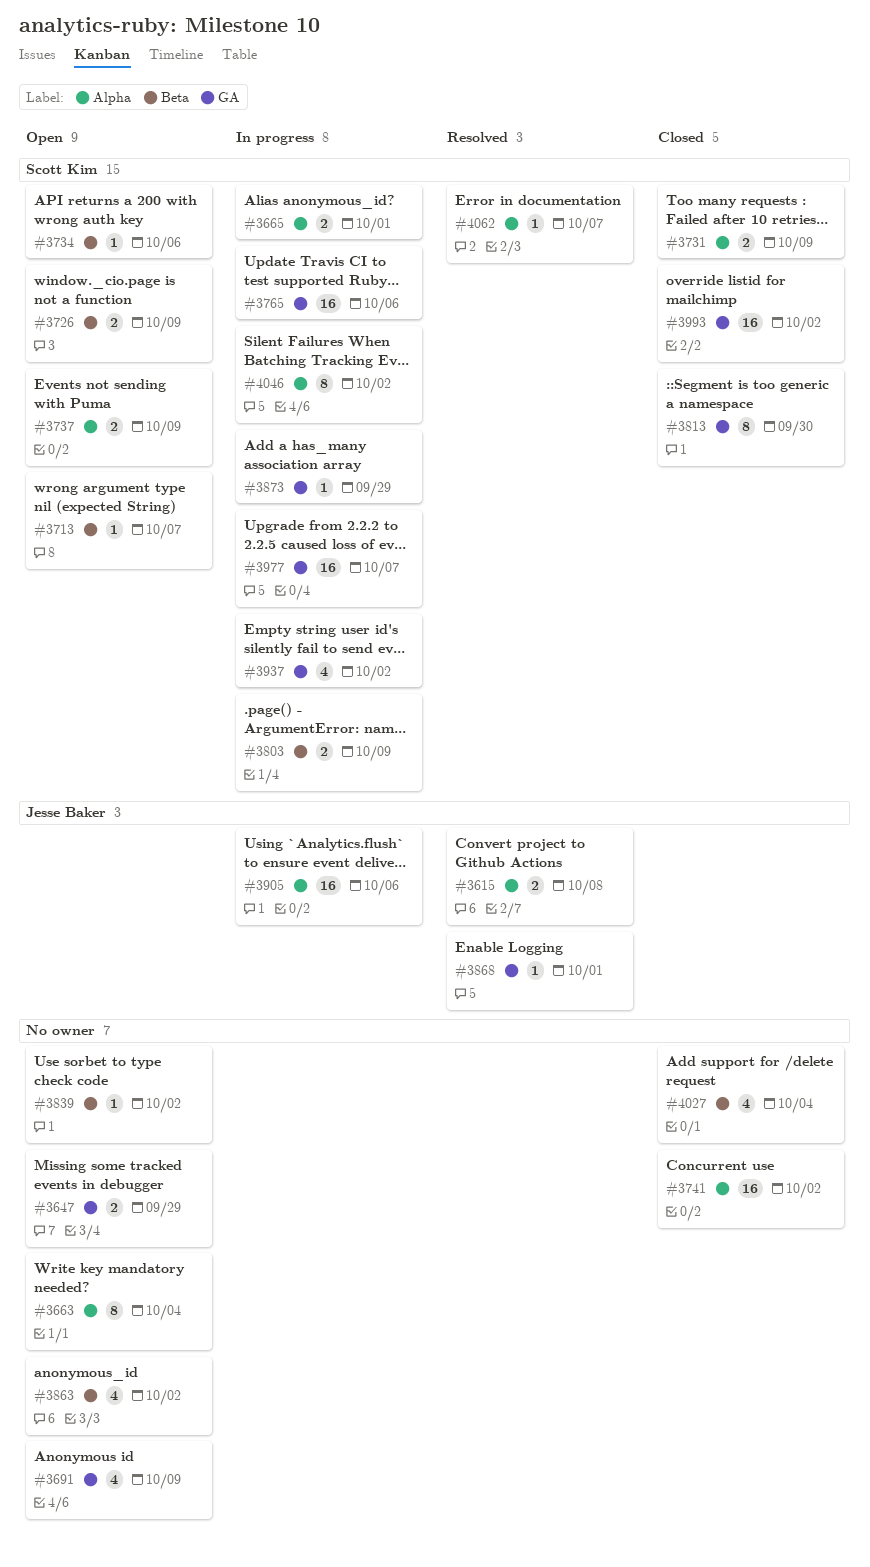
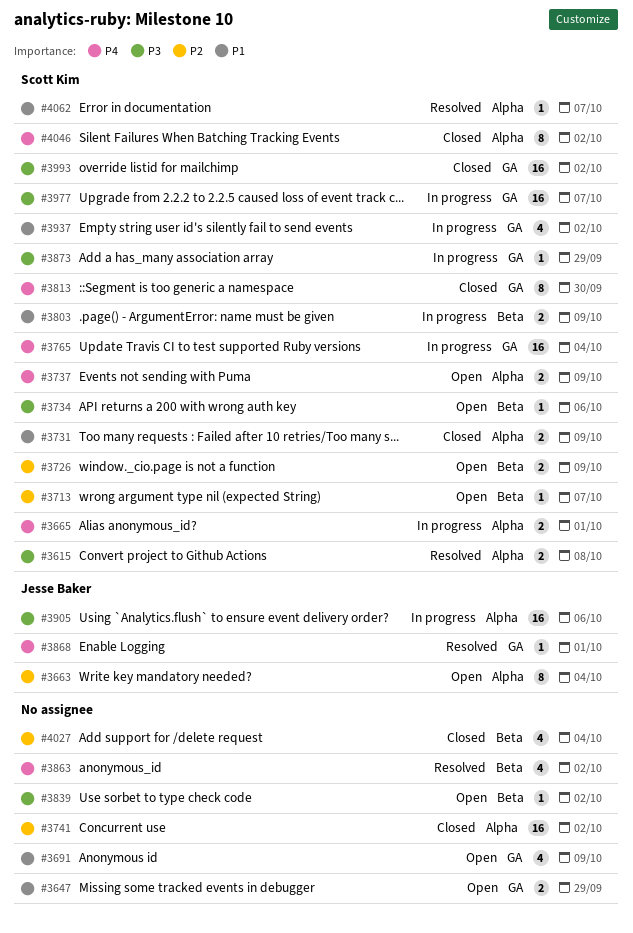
#3615, owner: Jesse Baker -> Scott Kim
#3663, owner: none -> Jesse Baker
#3765, due: Oct 6 -> Oct 4
#3863, status: Open -> Resolved
#4046, status: In progress -> Closed

